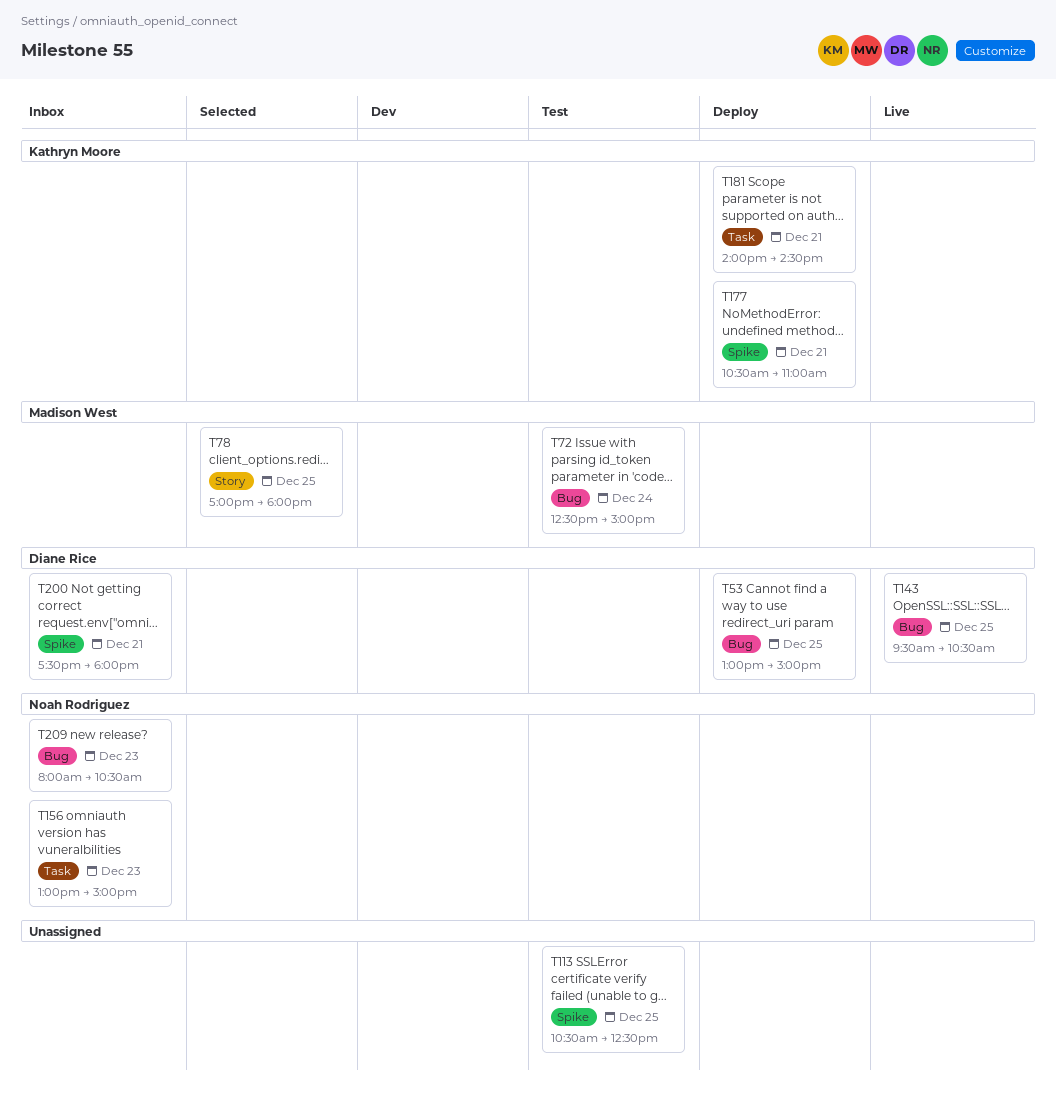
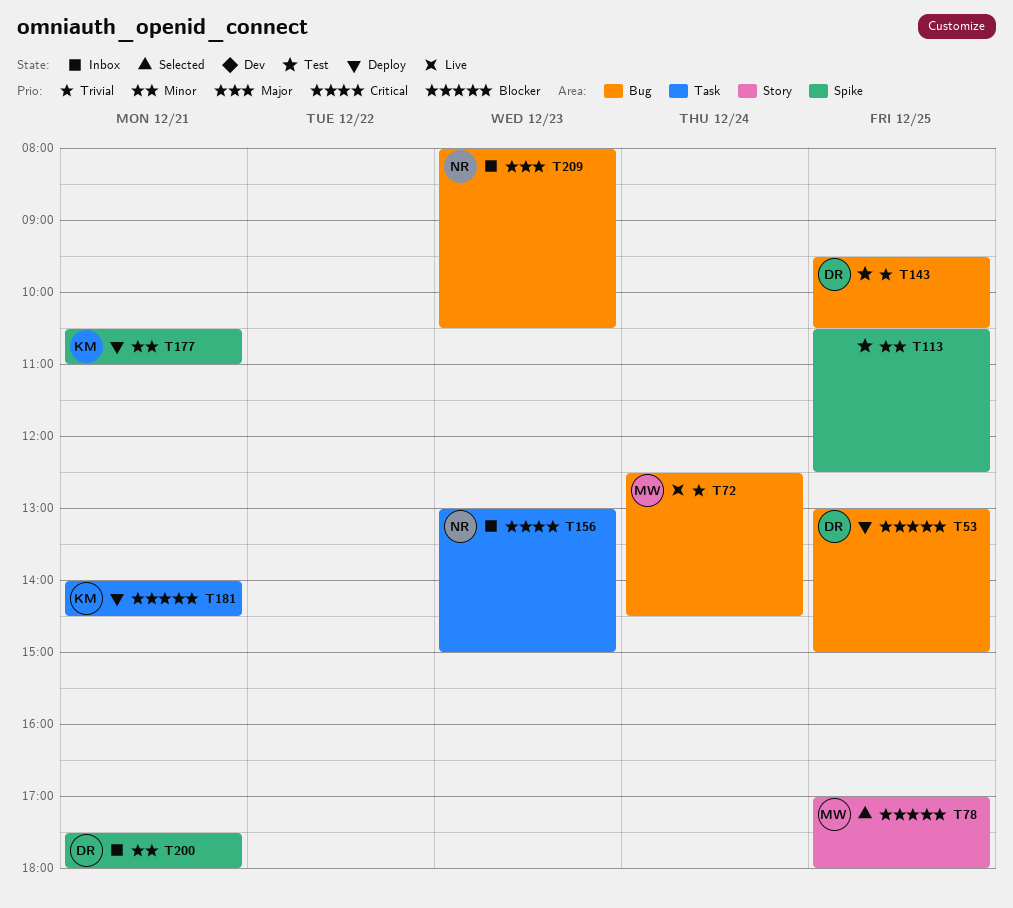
T72, status: Test -> Live
T72, ends: 15:00 -> 14:30
T143, status: Live -> Test

